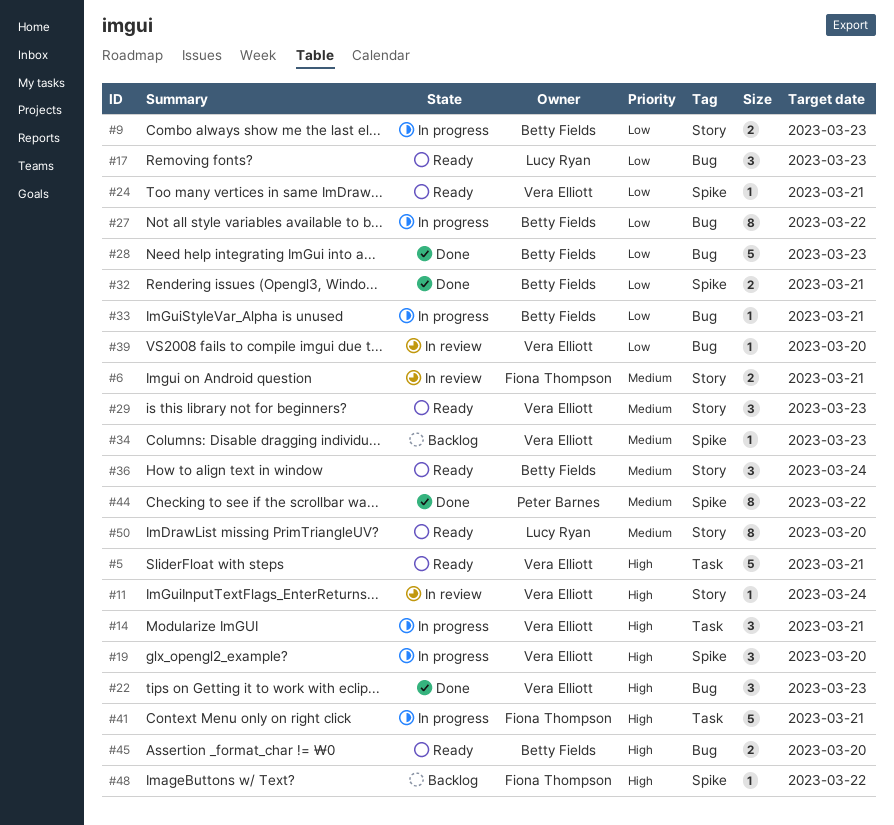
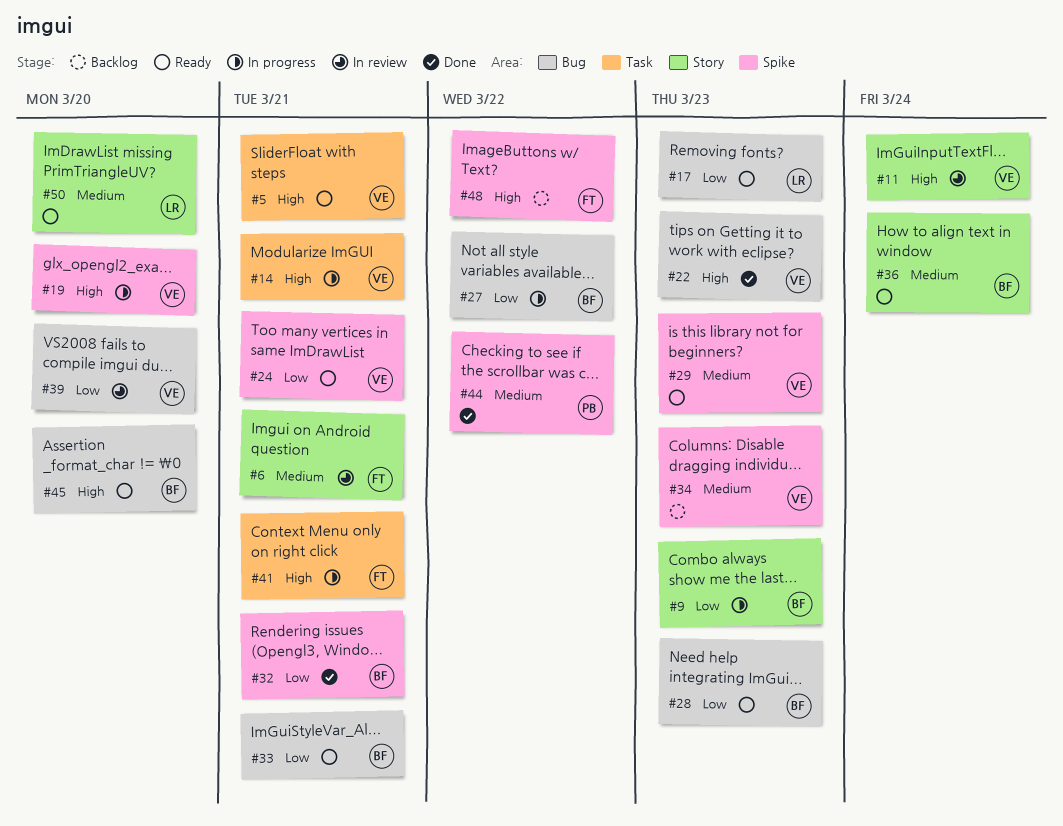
#28, status: Done -> Ready
#29, label: Story -> Spike
#33, status: In progress -> Ready

